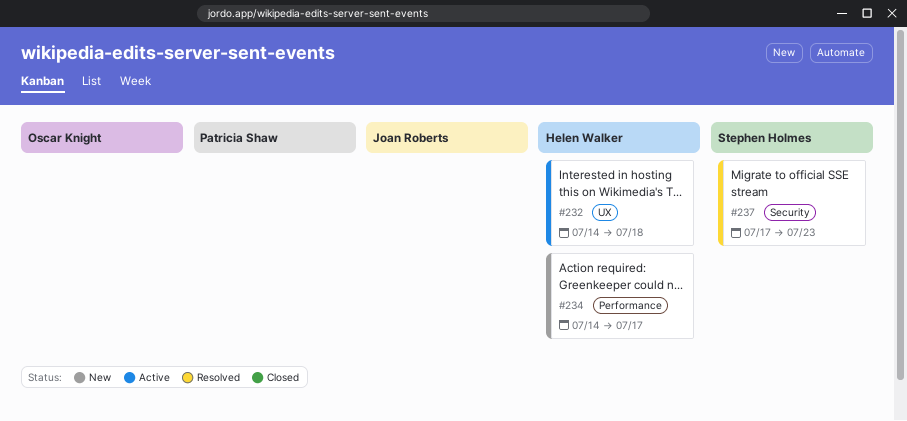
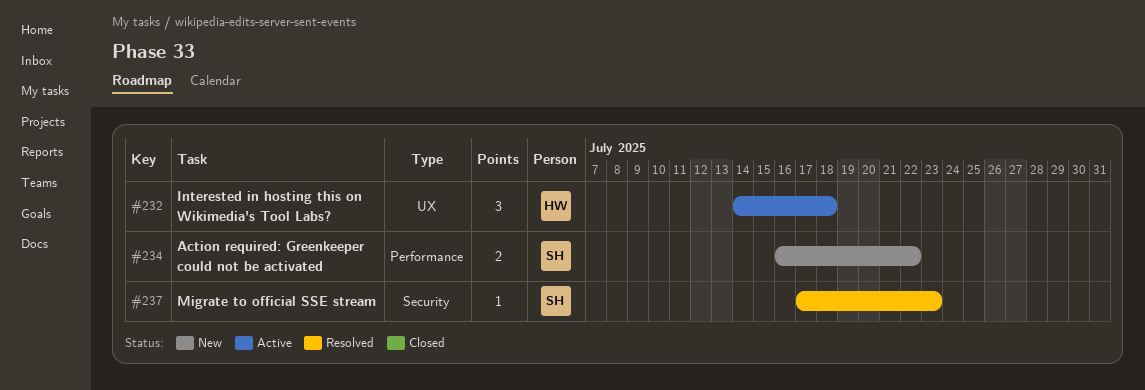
#234, owner: Helen Walker -> Stephen Holmes
#234, start: Jul 14 -> Jul 16
#234, due: Jul 17 -> Jul 22

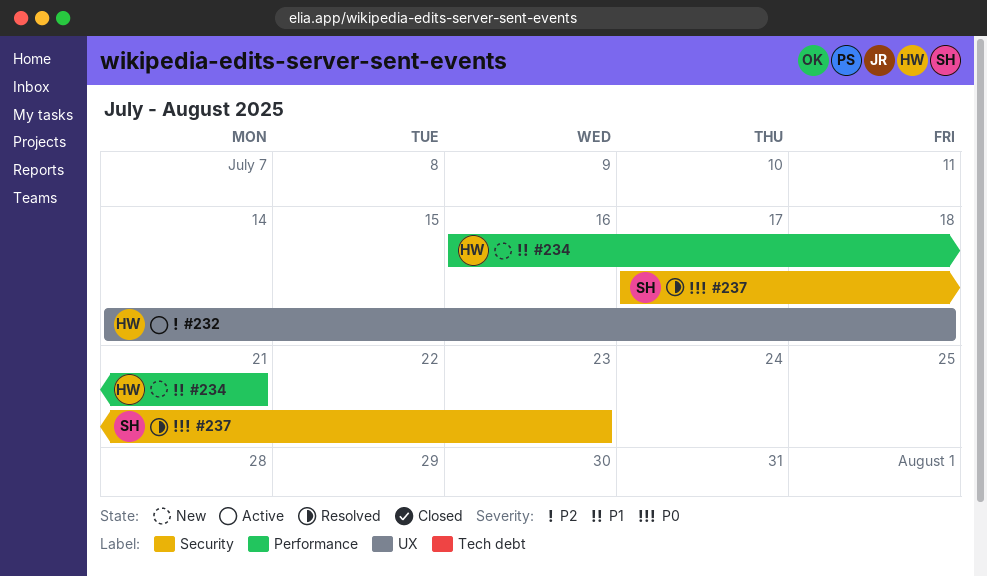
#234, owner: SH -> HW
#234, due: Jul 22 -> Jul 21

